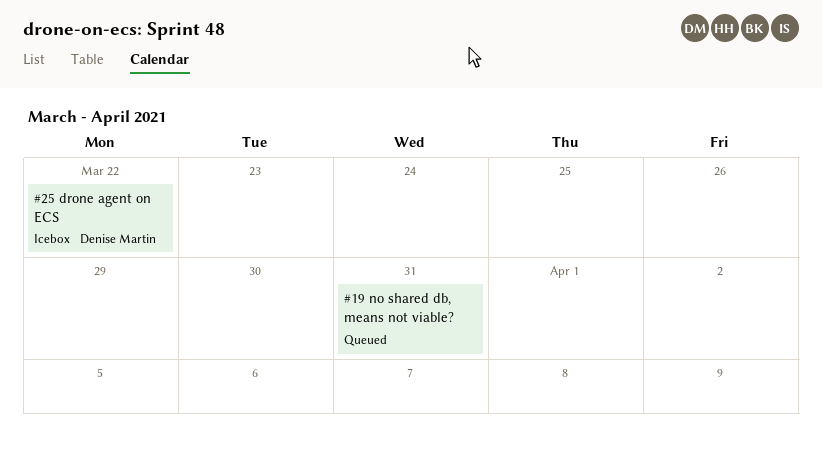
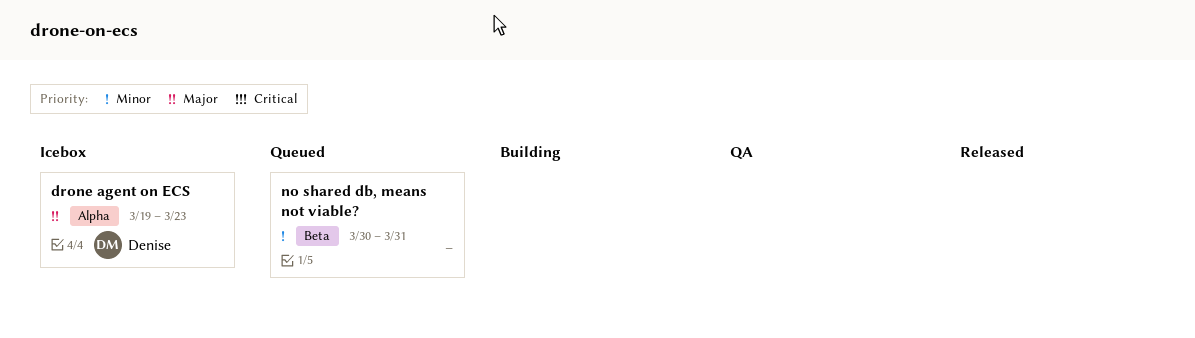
drone agent on ECS, due: Mar 22 -> Mar 23

